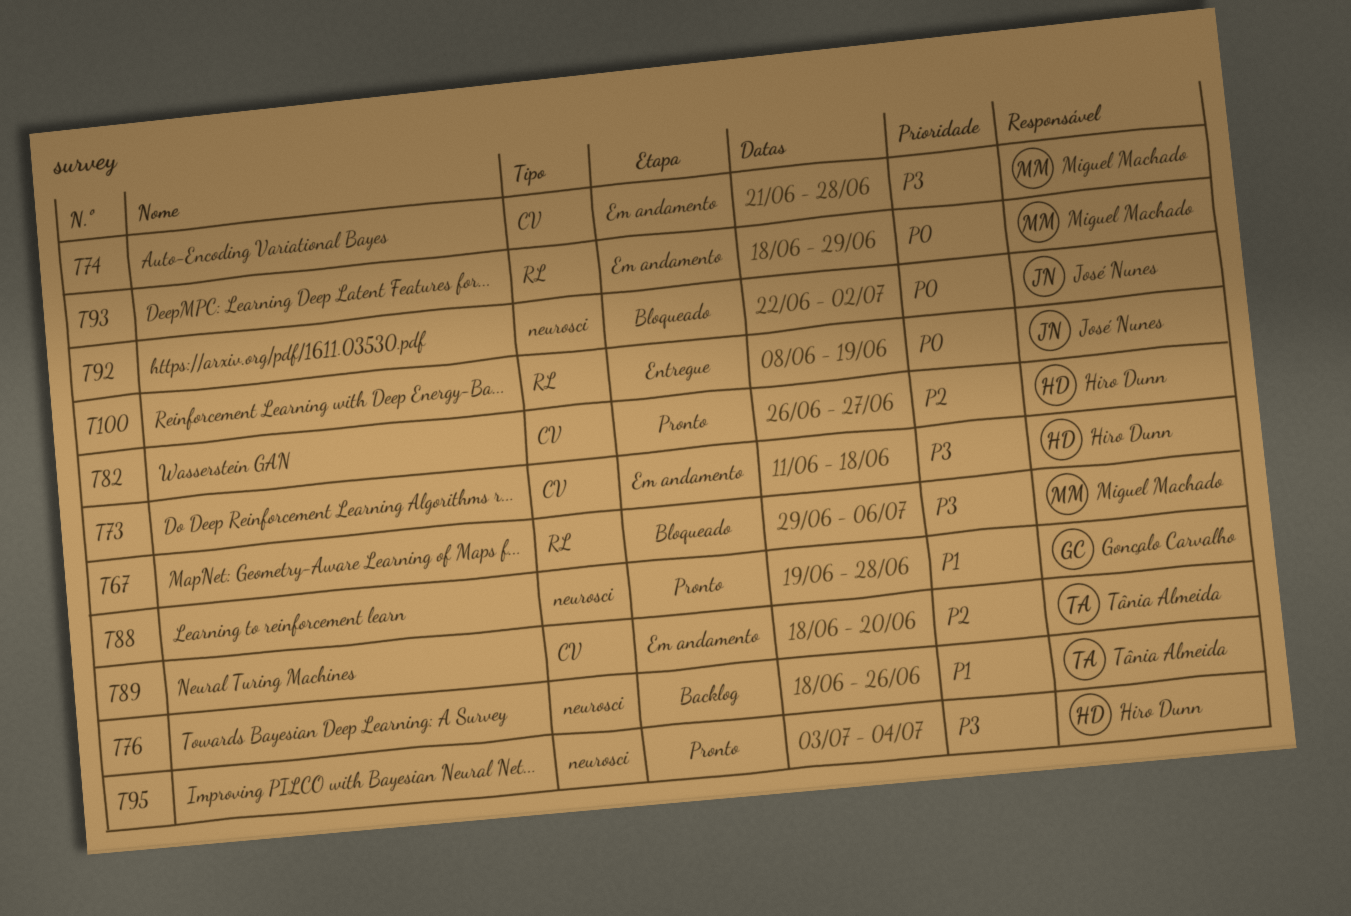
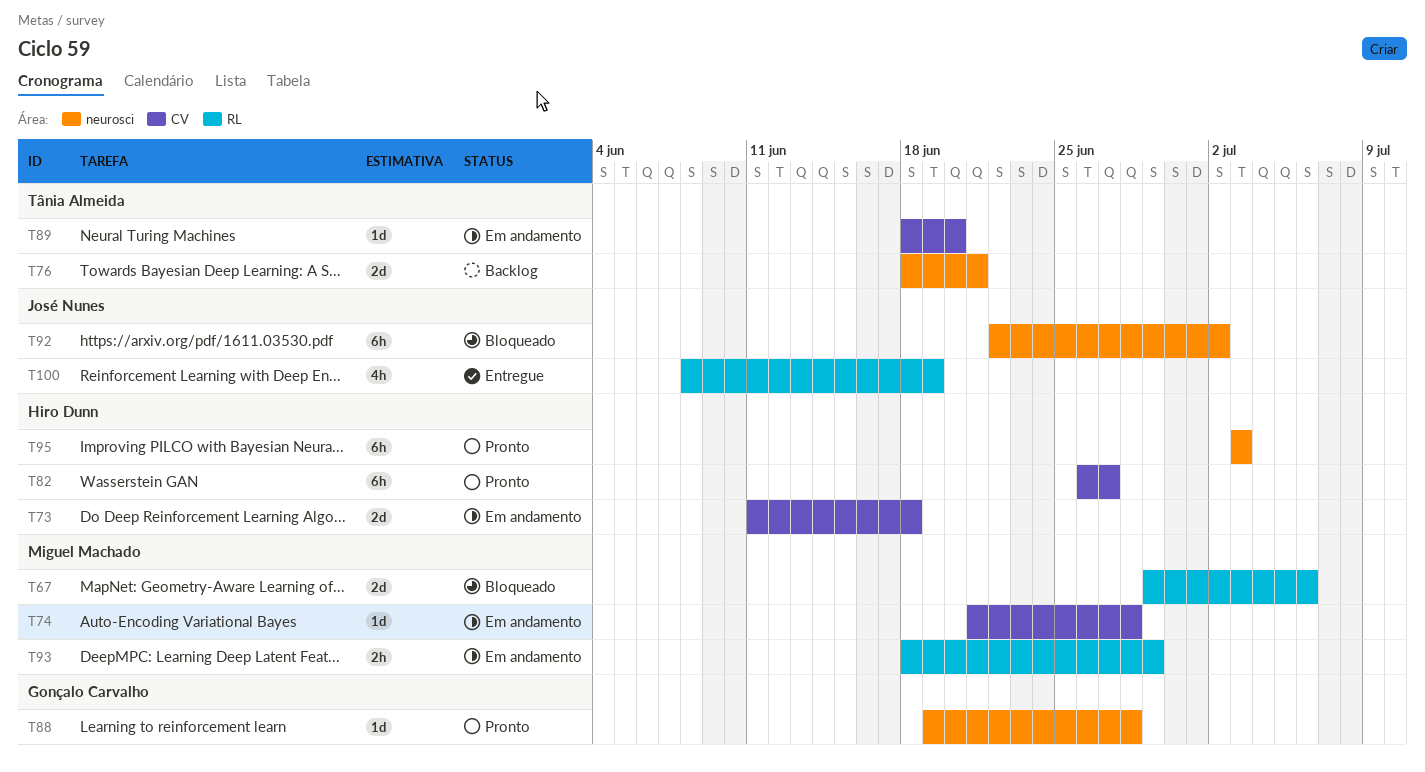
T76, due: Jun 26 -> Jun 21
T95, due: Jul 4 -> Jul 3

